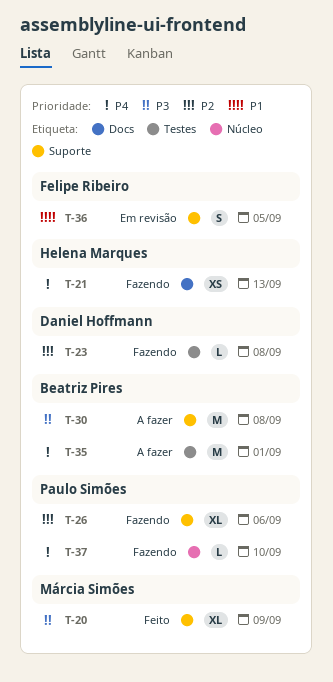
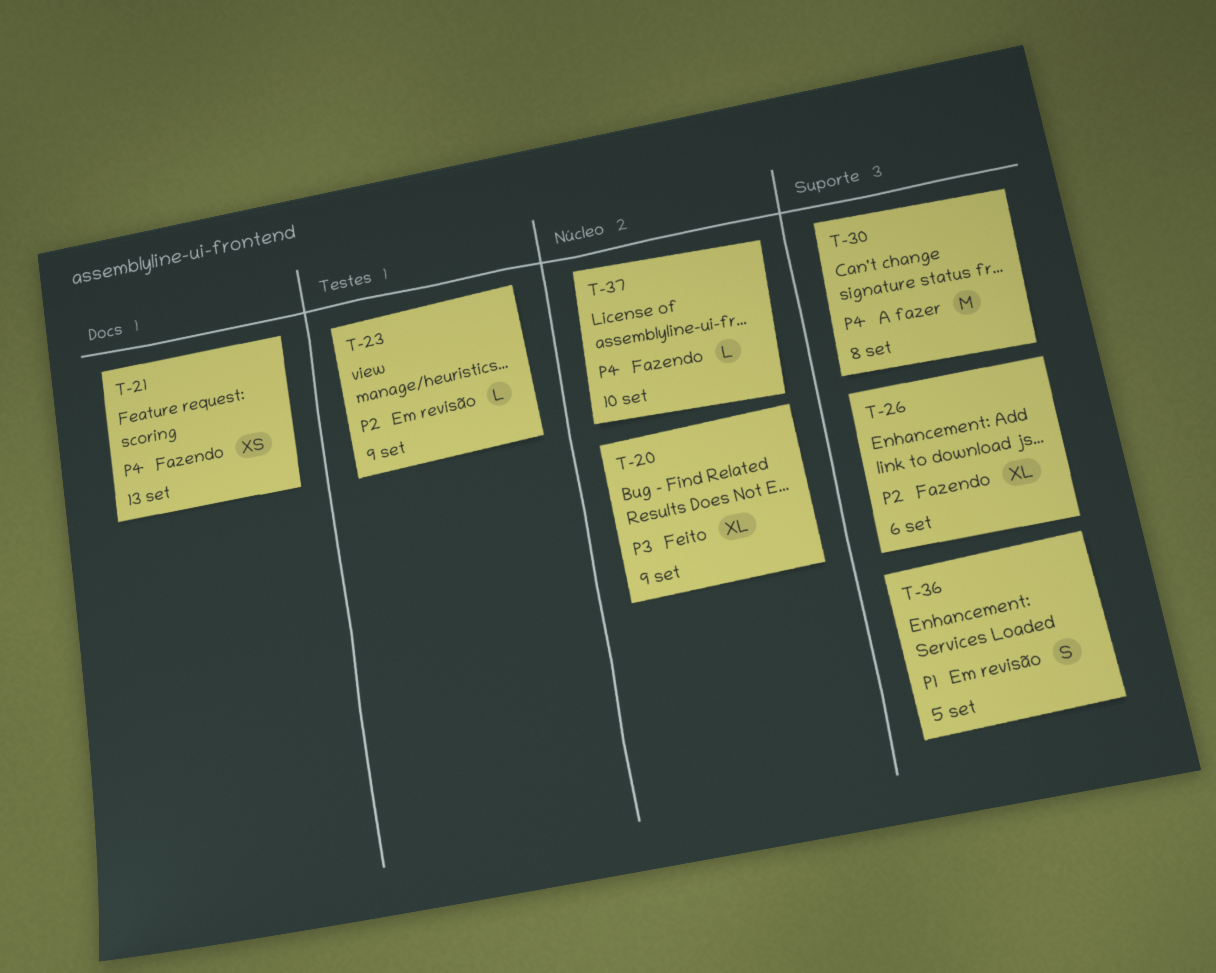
T-20, label: Suporte -> Núcleo
T-23, status: Fazendo -> Em revisão
T-23, due: Sep 8 -> Sep 9
T-30, priority: P3 -> P4
T-35: present -> none

